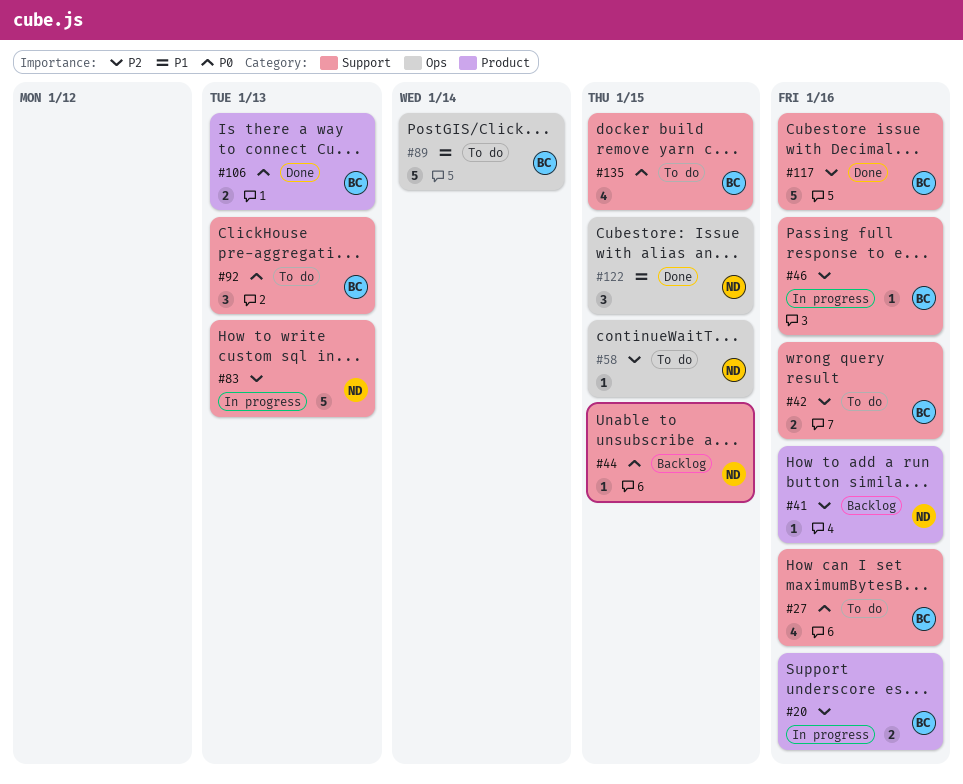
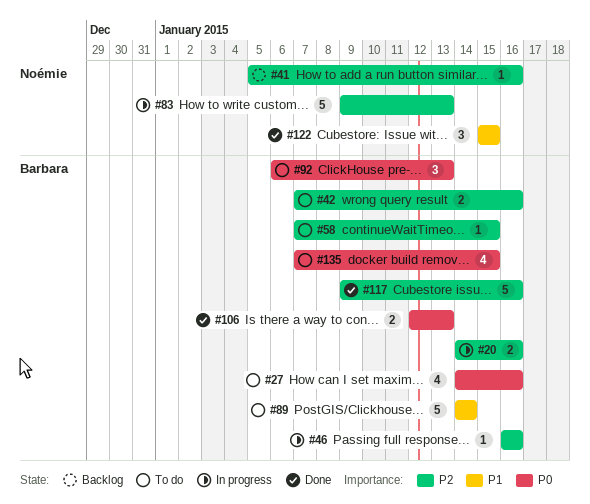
#44: present -> none
#58, owner: Noémie -> Barbara

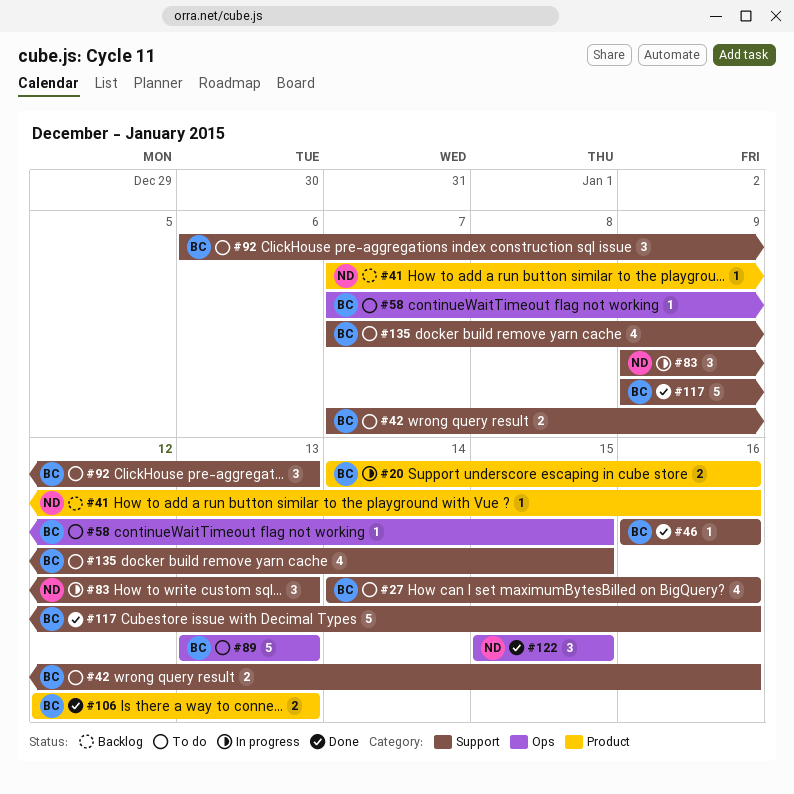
#41, start: Jan 5 -> Jan 7
#46, status: In progress -> Done
#83, estimate: 5 -> 3
#89, start: Jan 14 -> Jan 13
#89, due: Jan 14 -> Jan 13

